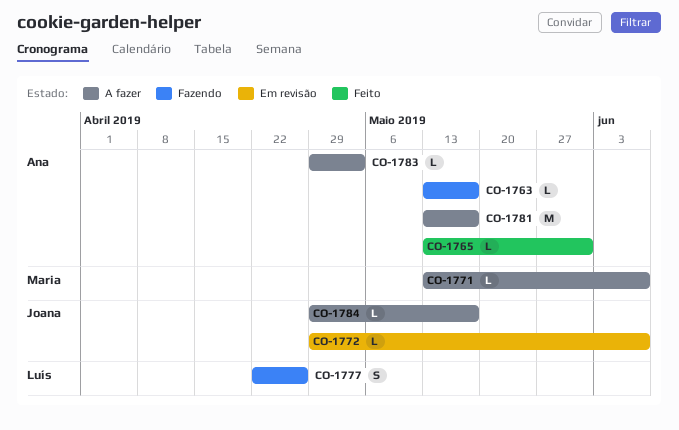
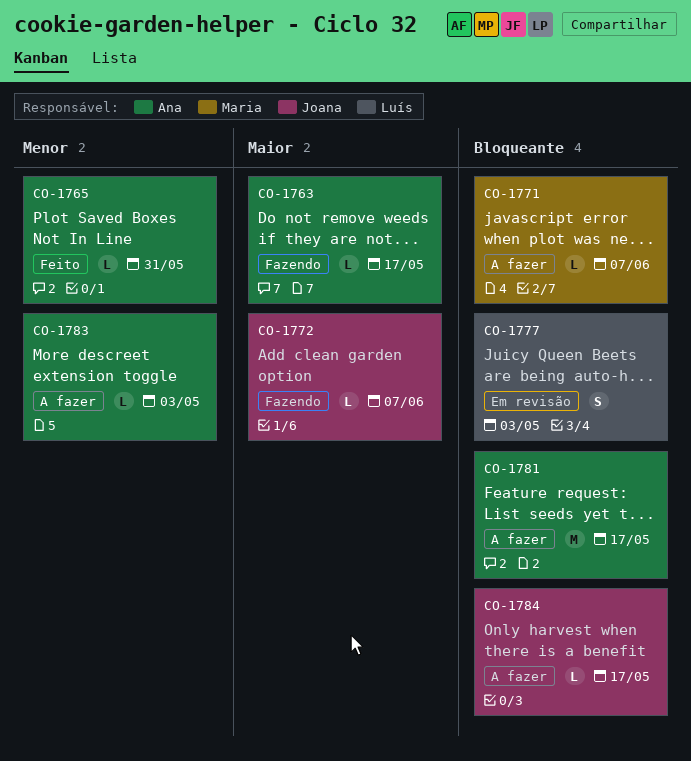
CO-1772, status: Em revisão -> Fazendo
CO-1777, status: Fazendo -> Em revisão
CO-1777, due: Apr 26 -> May 3

